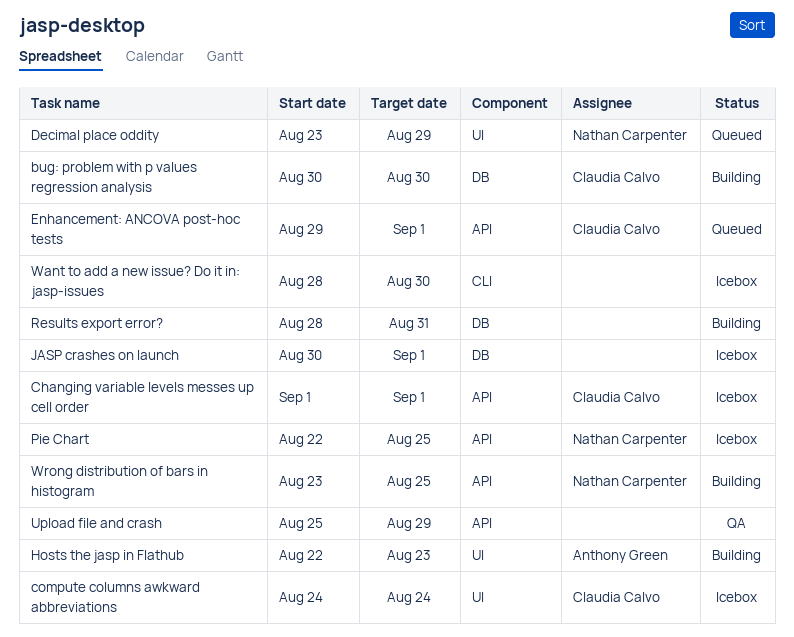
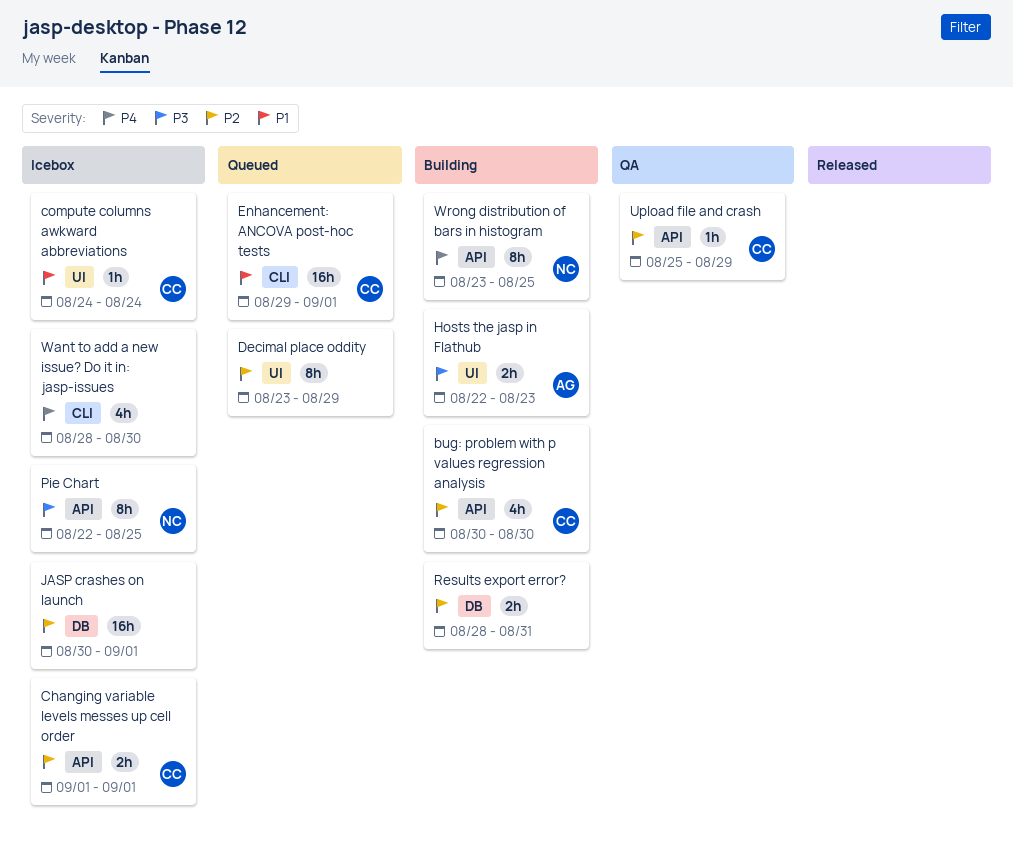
bug: problem with p values regression analysis, label: DB -> API
Decimal place oddity, owner: Nathan Carpenter -> none
Enhancement: ANCOVA post-hoc tests, label: API -> CLI
Upload file and crash, owner: none -> Claudia Calvo

